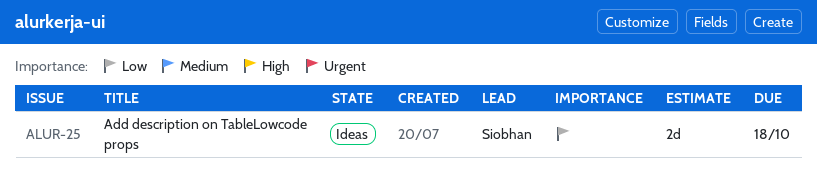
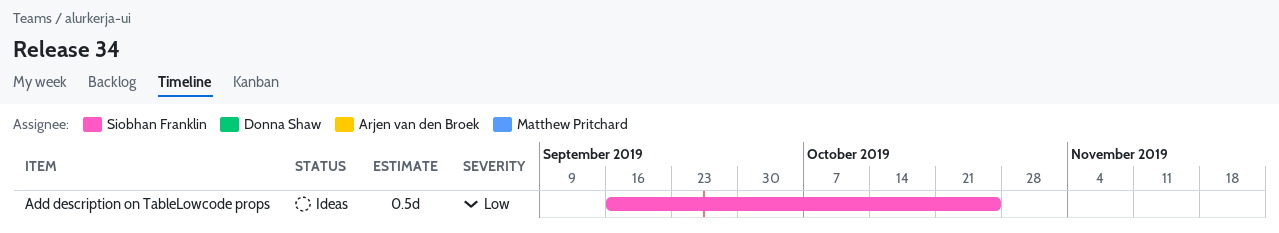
Add description on TableLowcode props, estimate: 2d -> 0.5d
Add description on TableLowcode props, due: Oct 18 -> Oct 25

